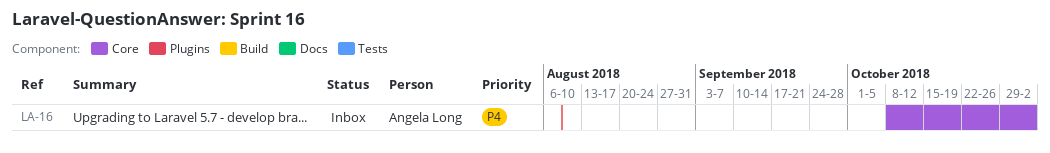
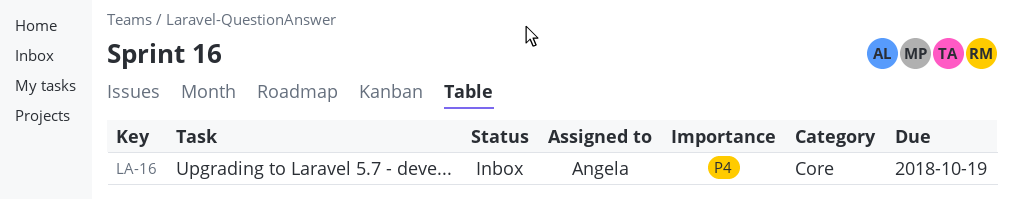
LA-16, due: Nov 2 -> Oct 19

